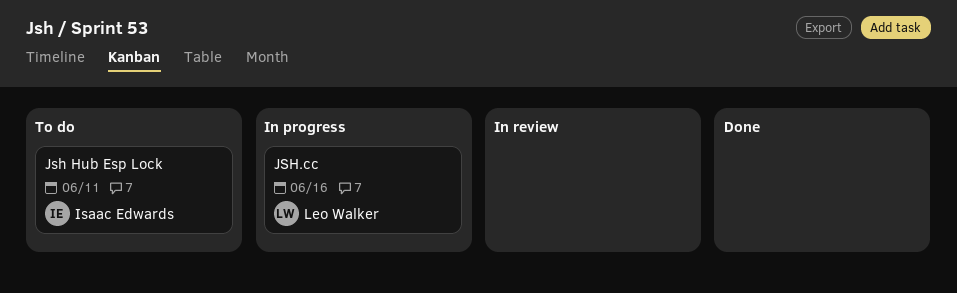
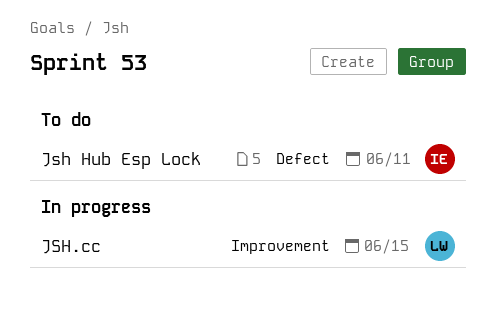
JSH.cc, due: Jun 16 -> Jun 15

